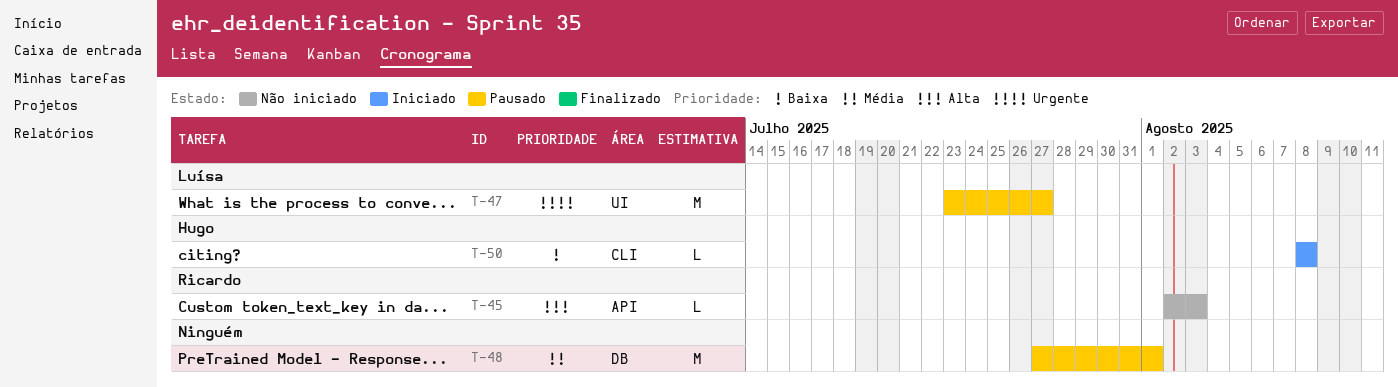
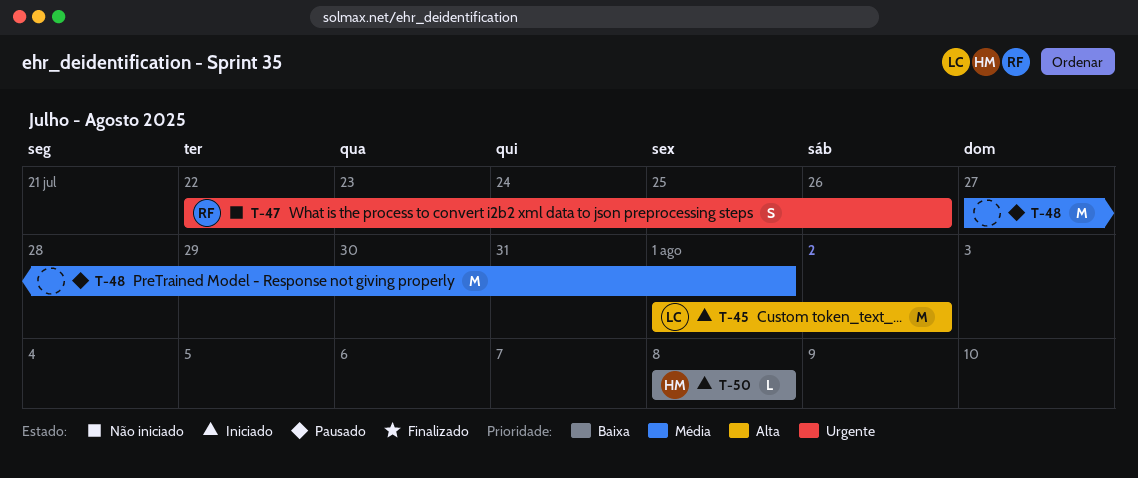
T-45, status: Não iniciado -> Iniciado
T-45, owner: Ricardo -> Luísa
T-45, estimate: L -> M
T-45, start: Aug 2 -> Aug 1
T-45, due: Aug 3 -> Aug 2
T-47, status: Pausado -> Não iniciado
T-47, owner: Luísa -> Ricardo
T-47, estimate: M -> S
T-47, start: Jul 23 -> Jul 22
T-47, due: Jul 27 -> Jul 26

